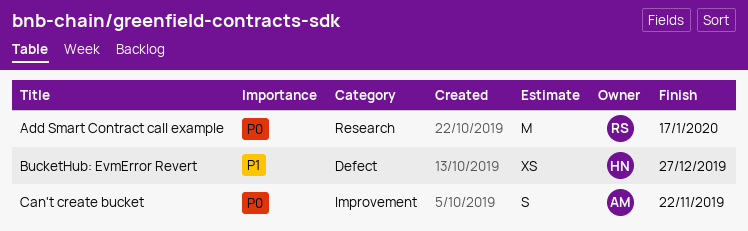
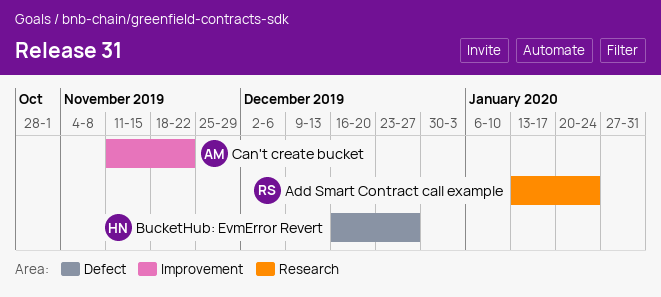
Add Smart Contract call example, due: Jan 17 -> Jan 24

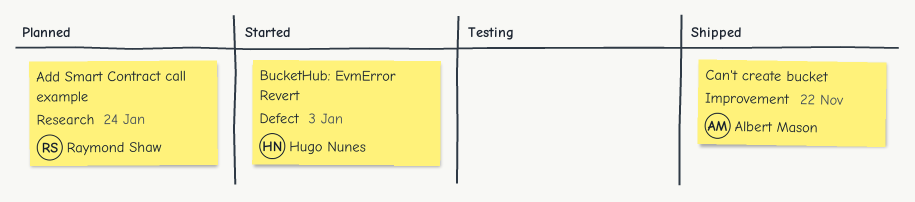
BucketHub: EvmError Revert, due: Dec 27 -> Jan 3

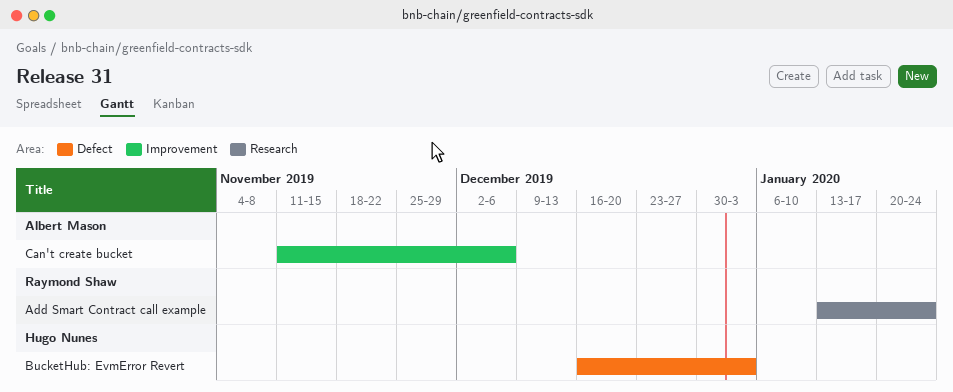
Can't create bucket, due: Nov 22 -> Dec 6

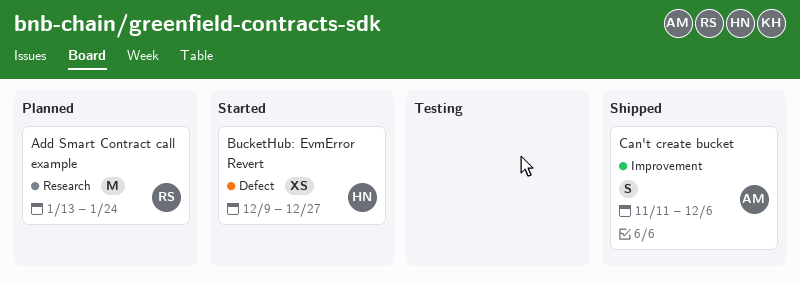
BucketHub: EvmError Revert, start: Dec 16 -> Dec 9
BucketHub: EvmError Revert, due: Jan 3 -> Dec 27

